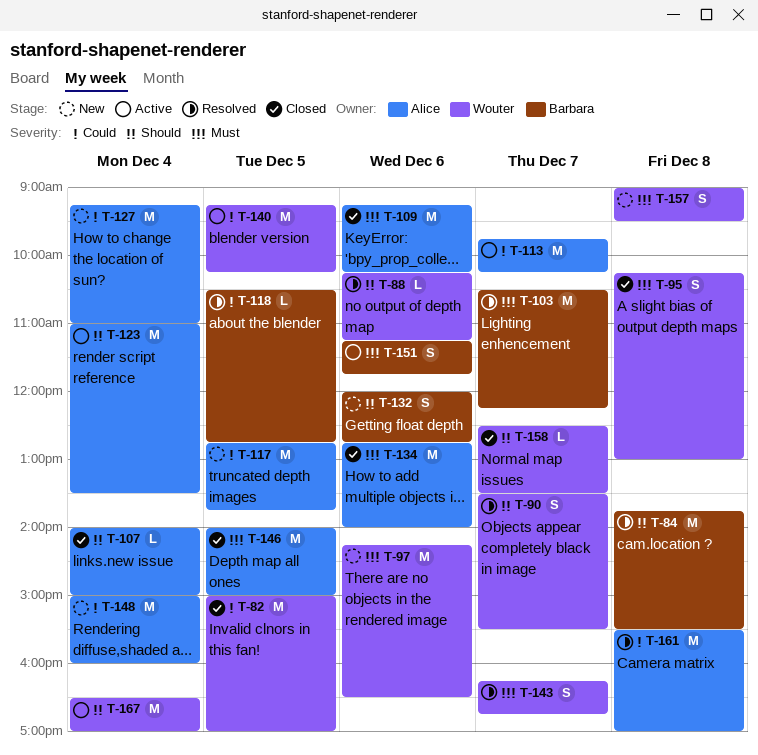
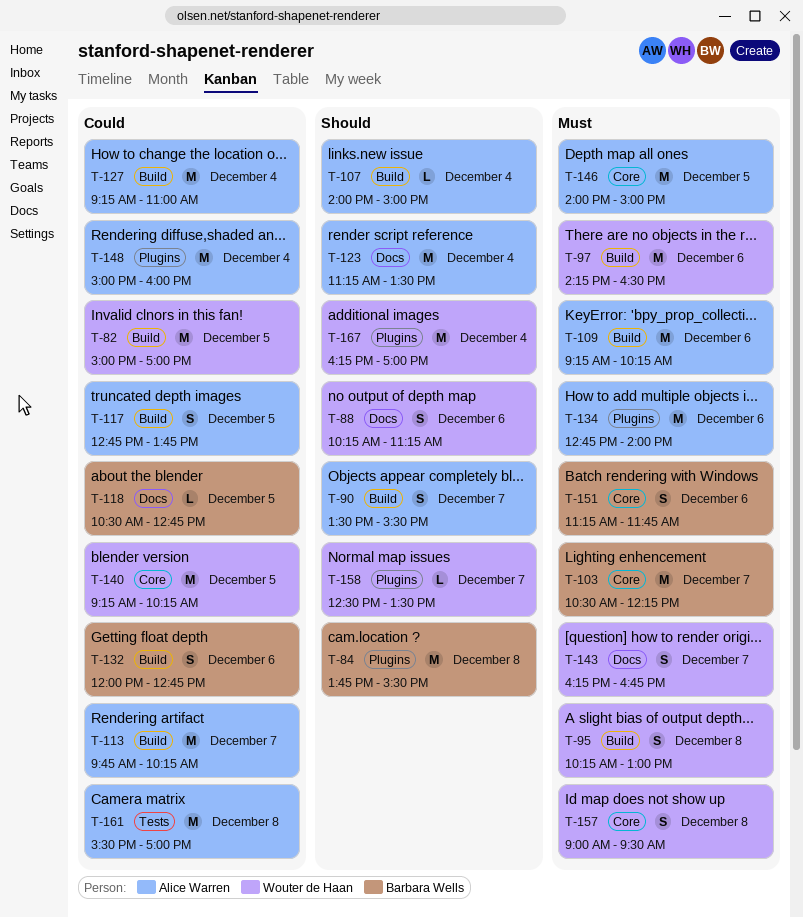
T-88, estimate: L -> S
T-90, owner: Wouter de Haan -> Alice Warren
T-117, estimate: M -> S
T-123, begins: 11:00 -> 11:15
T-132, priority: Should -> Could
T-167, begins: 16:30 -> 16:15

